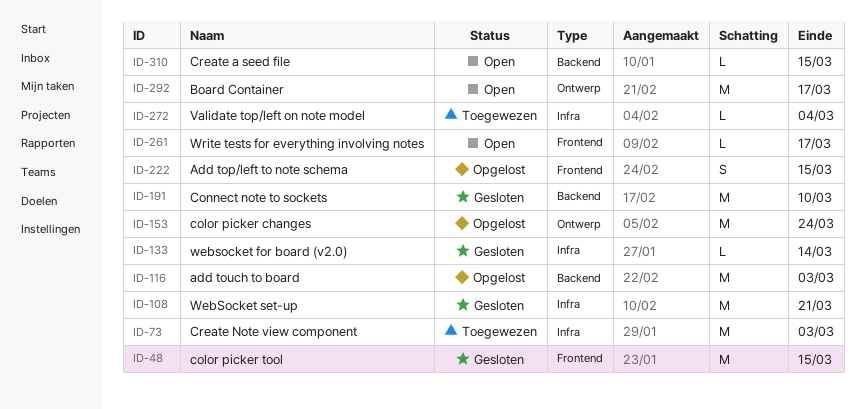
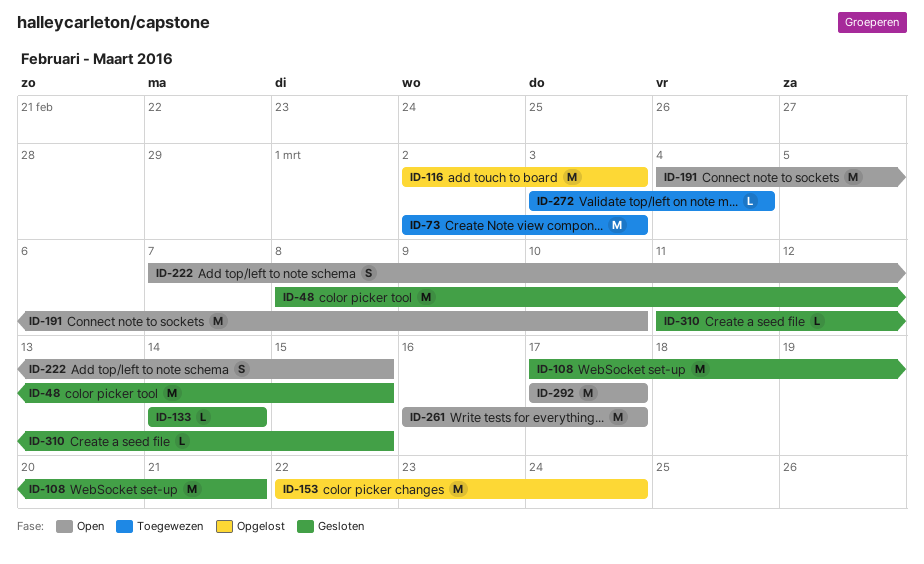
ID-191, status: Gesloten -> Open
ID-222, status: Opgelost -> Open
ID-261, estimate: L -> M
ID-310, status: Open -> Gesloten

